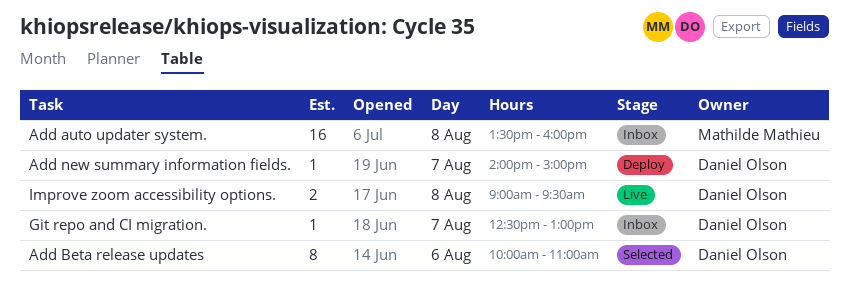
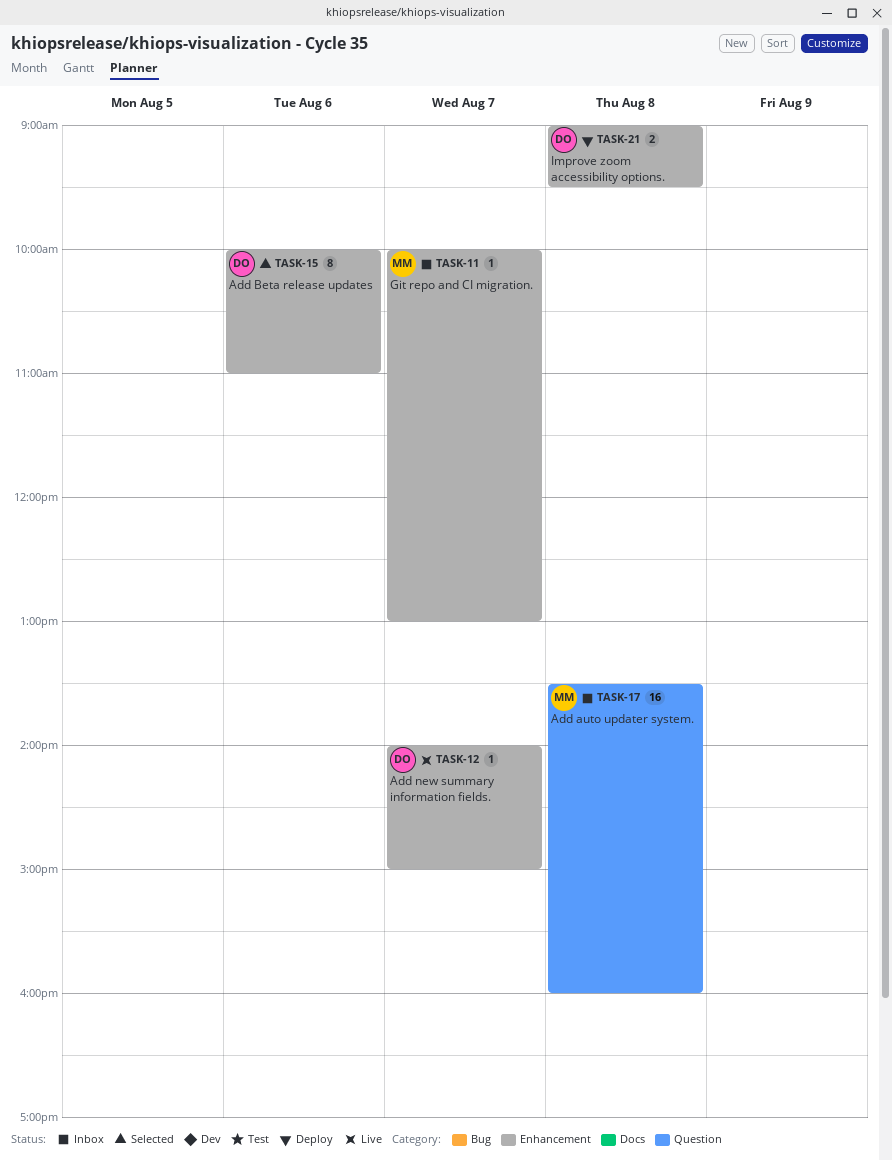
Add new summary information fields., status: Deploy -> Live
Git repo and CI migration., owner: Daniel Olson -> Mathilde Mathieu
Git repo and CI migration., begins: 12:30 -> 10:00
Improve zoom accessibility options., status: Live -> Deploy

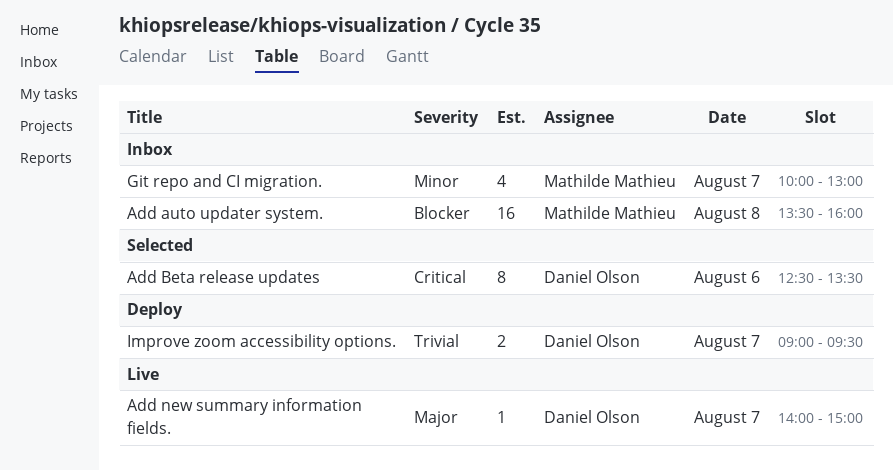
Add Beta release updates, begins: 10:00 -> 12:30
Add Beta release updates, ends: 11:00 -> 13:30
Git repo and CI migration., estimate: 1 -> 4
Improve zoom accessibility options., day: Aug 8 -> Aug 7

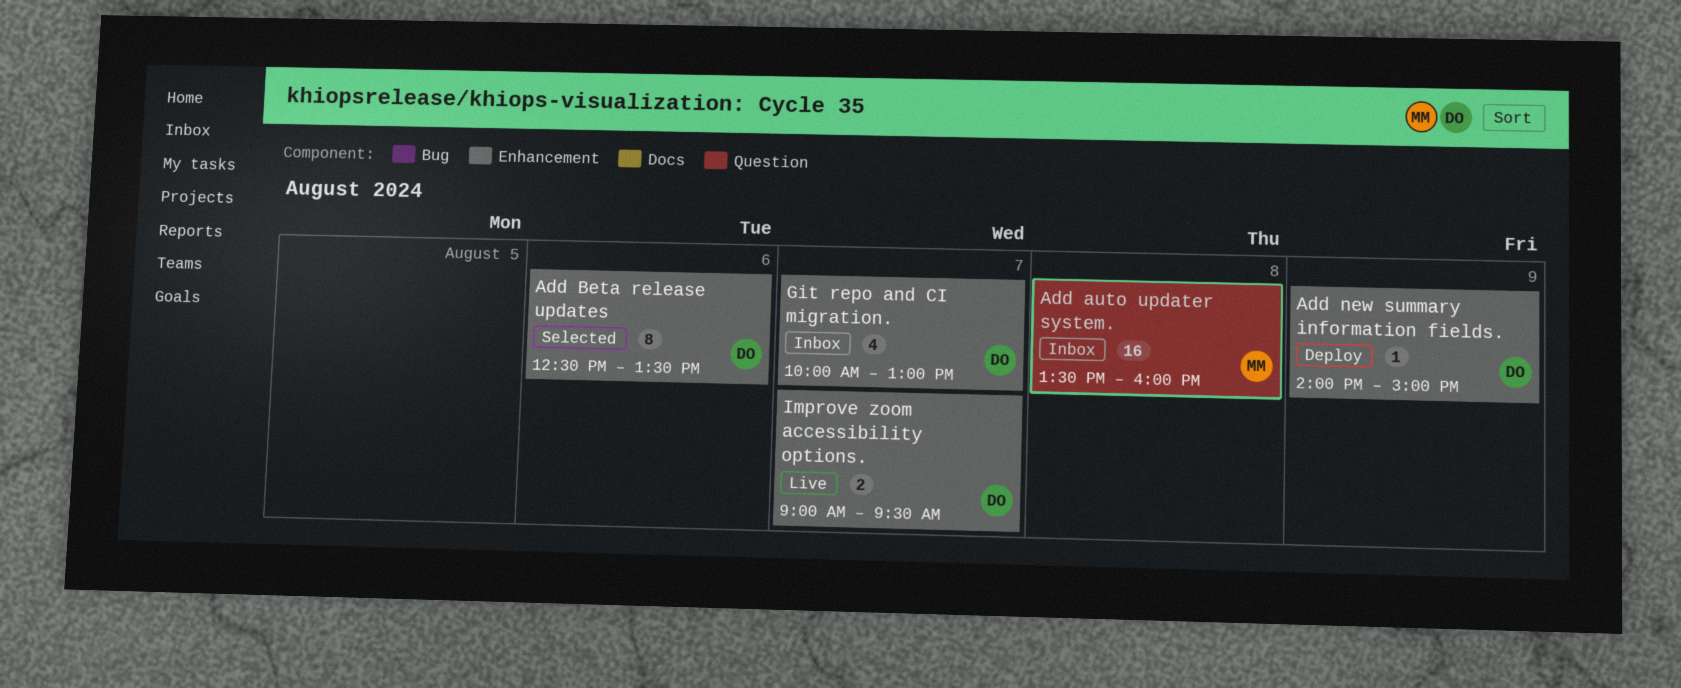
Add new summary information fields., status: Live -> Deploy
Add new summary information fields., day: Aug 7 -> Aug 9
Git repo and CI migration., owner: Mathilde Mathieu -> Daniel Olson
Improve zoom accessibility options., status: Deploy -> Live

